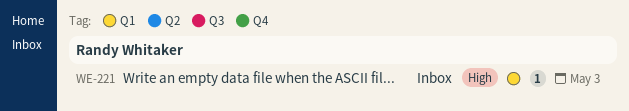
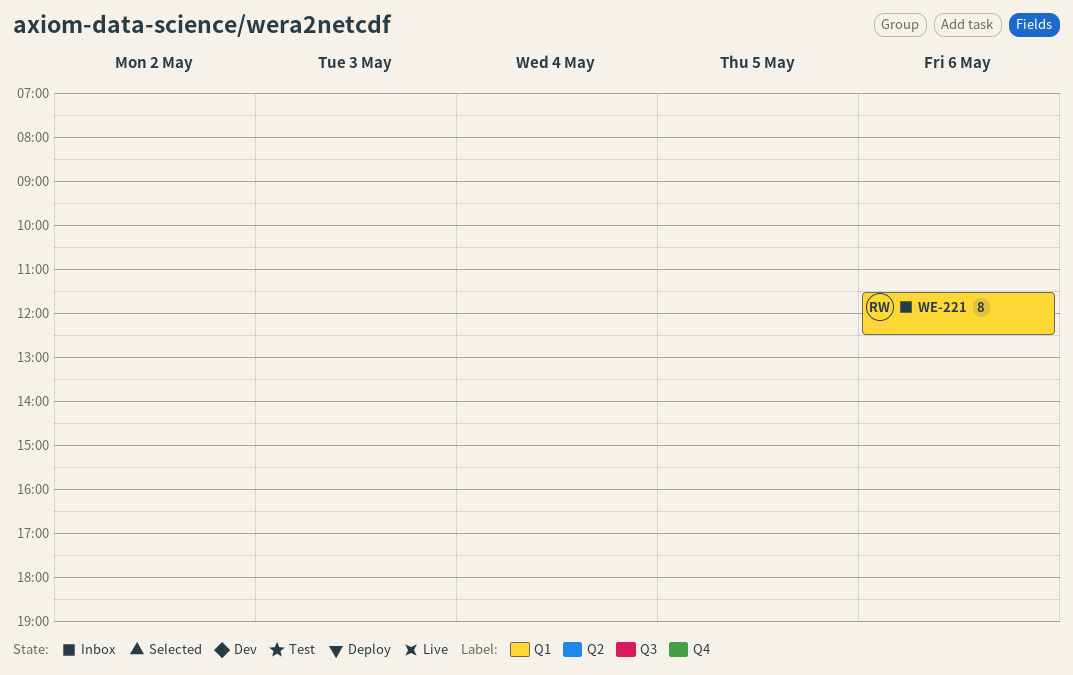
WE-221, estimate: 1 -> 8
WE-221, day: May 3 -> May 6

